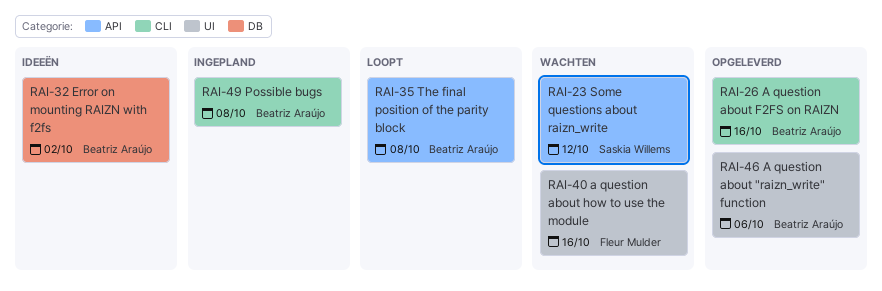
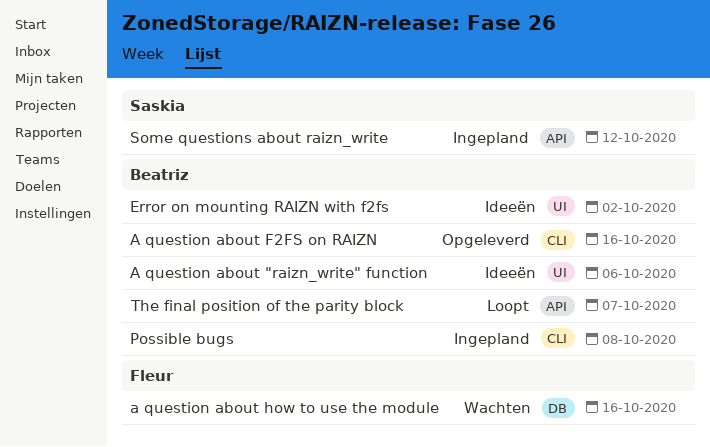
A question about "raizn_write" function, status: Opgeleverd -> Ideeën
a question about how to use the module, label: UI -> DB
Error on mounting RAIZN with f2fs, label: DB -> UI
Some questions about raizn_write, status: Wachten -> Ingepland
The final position of the parity block, due: Oct 8 -> Oct 7

